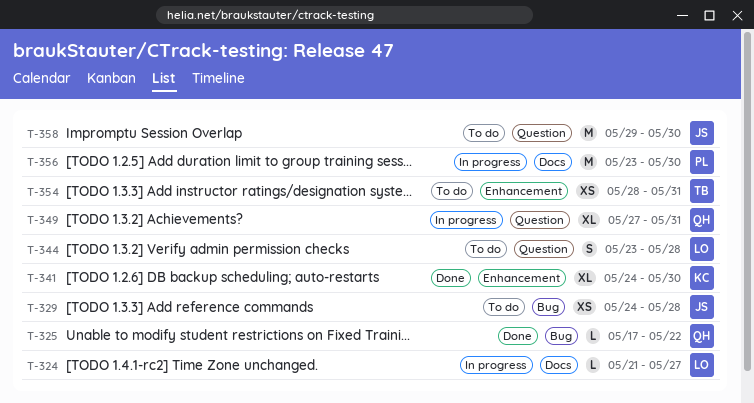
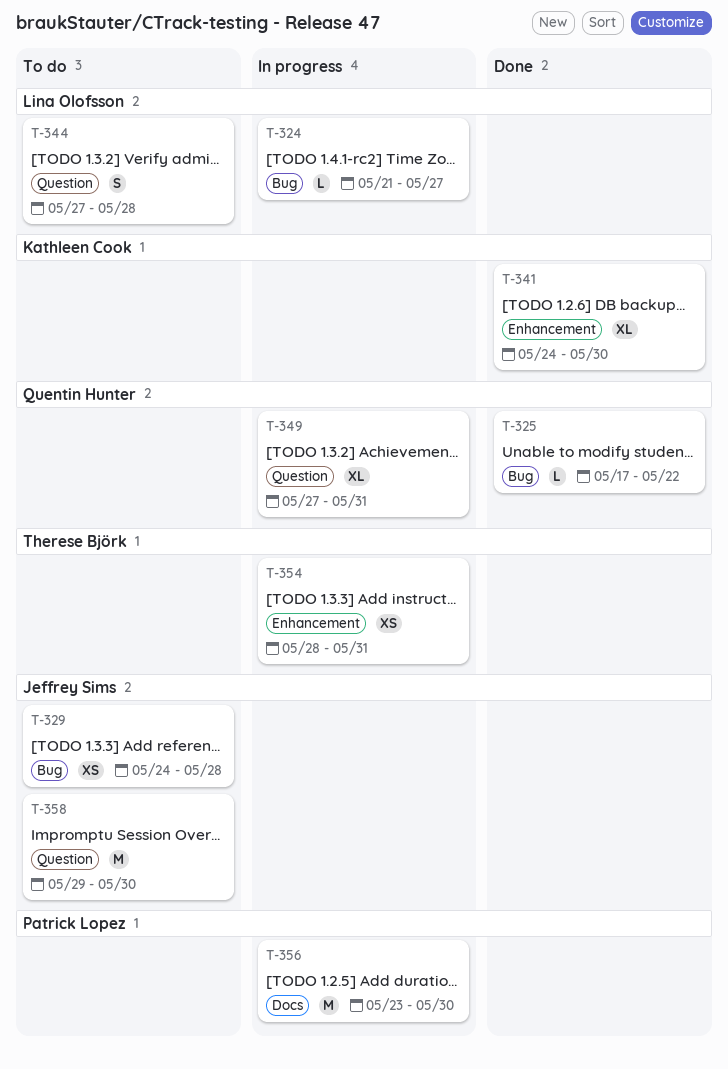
T-324, label: Docs -> Bug
T-344, start: May 23 -> May 27
T-354, status: To do -> In progress

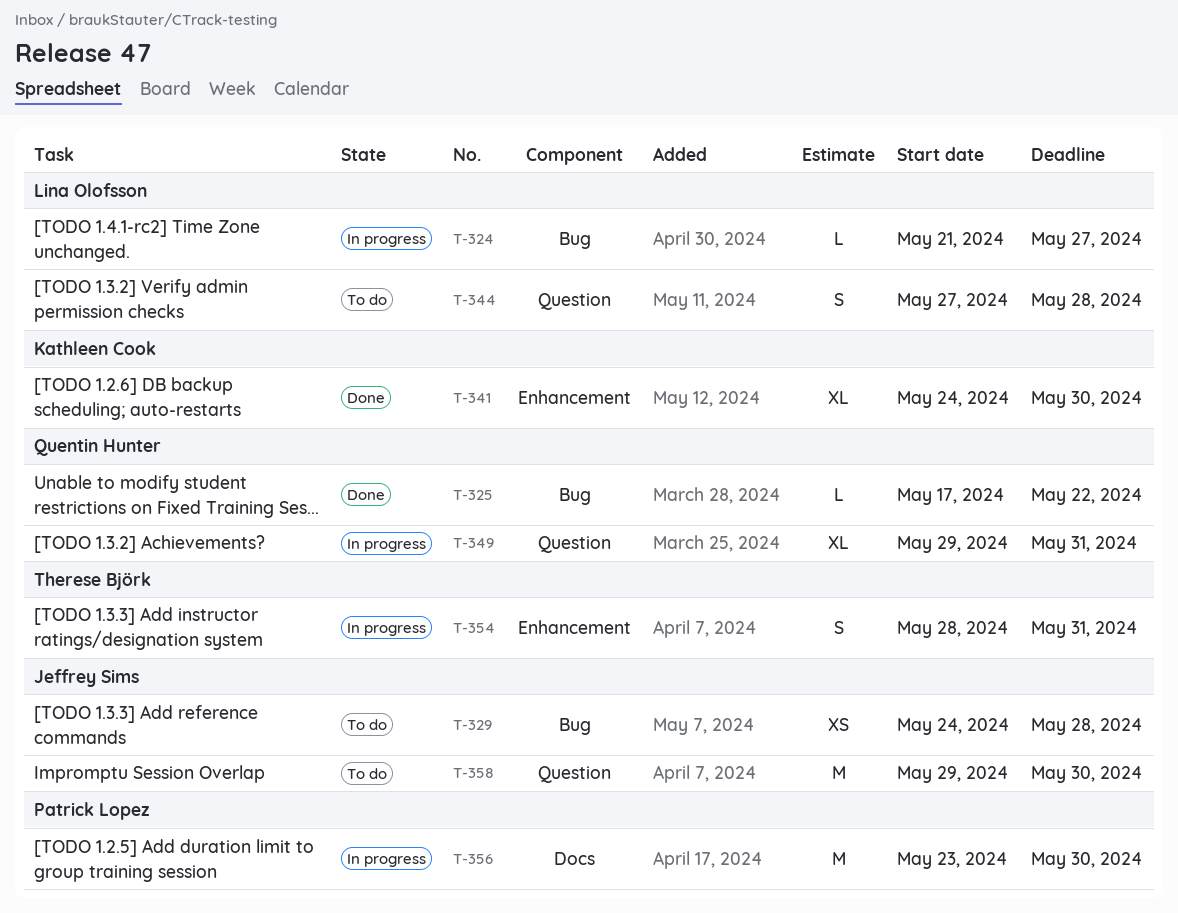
T-349, start: May 27 -> May 29
T-354, estimate: XS -> S

